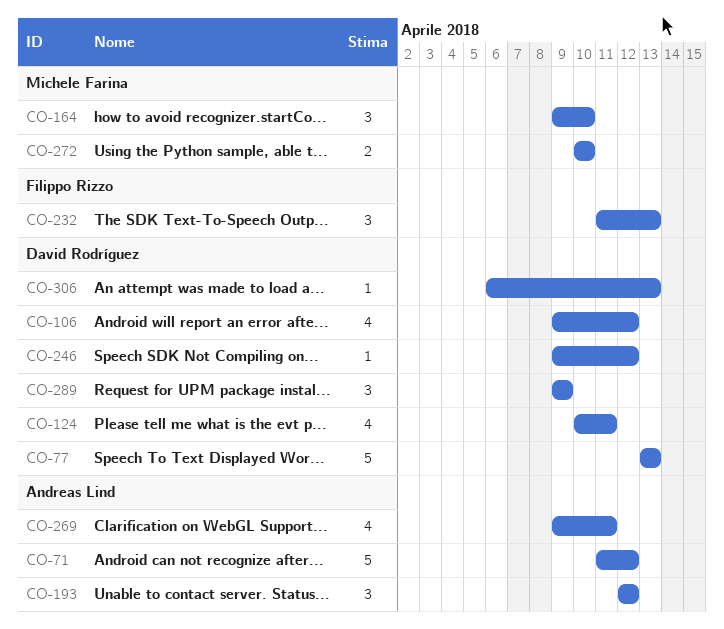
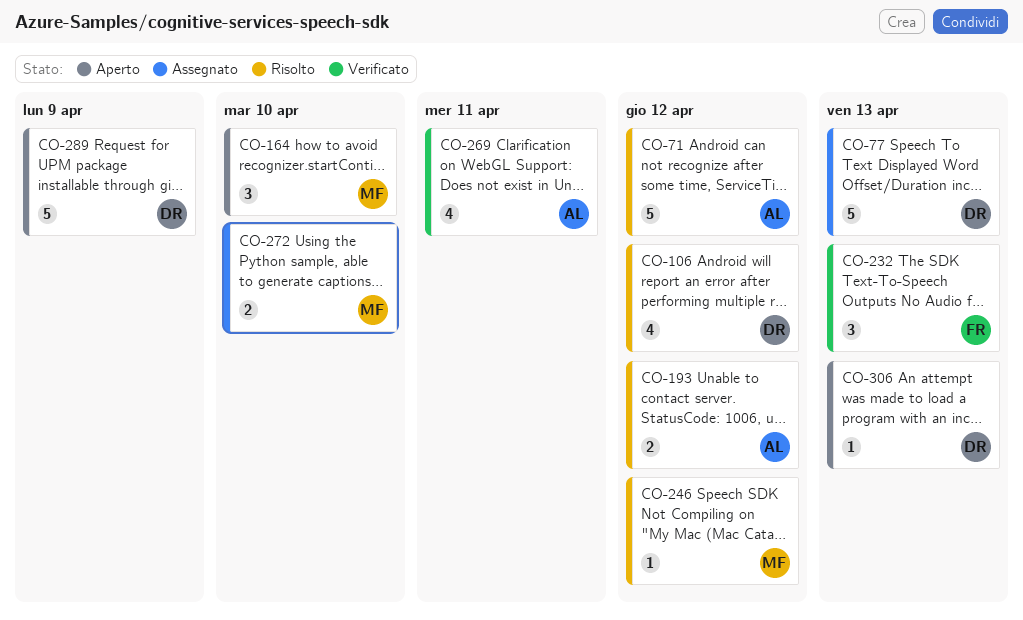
CO-124: present -> none
CO-193, estimate: 3 -> 2
CO-246, owner: David Rodríguez -> Michele Farina
CO-289, estimate: 3 -> 5

